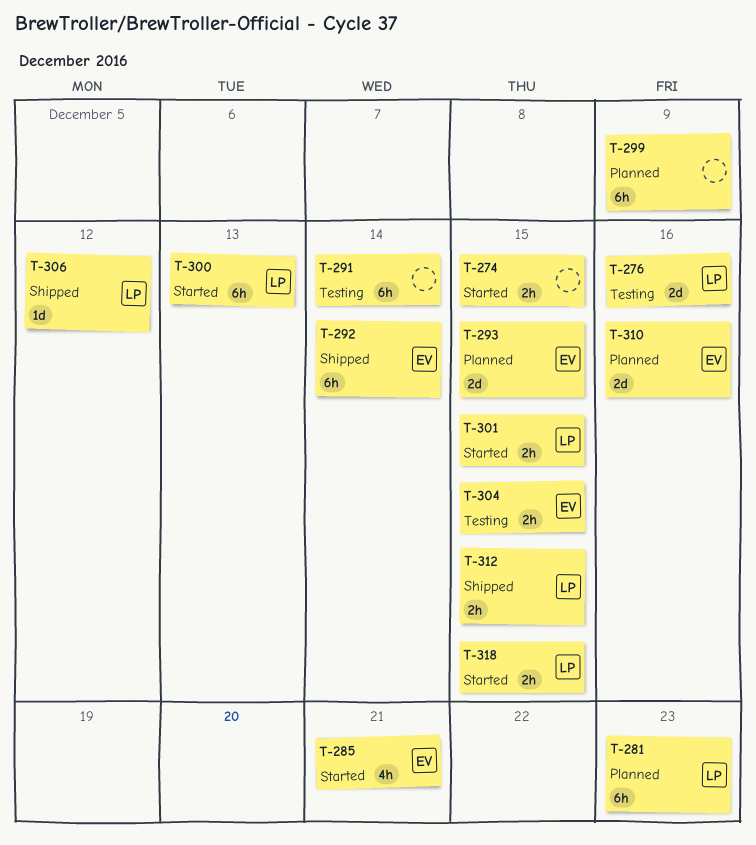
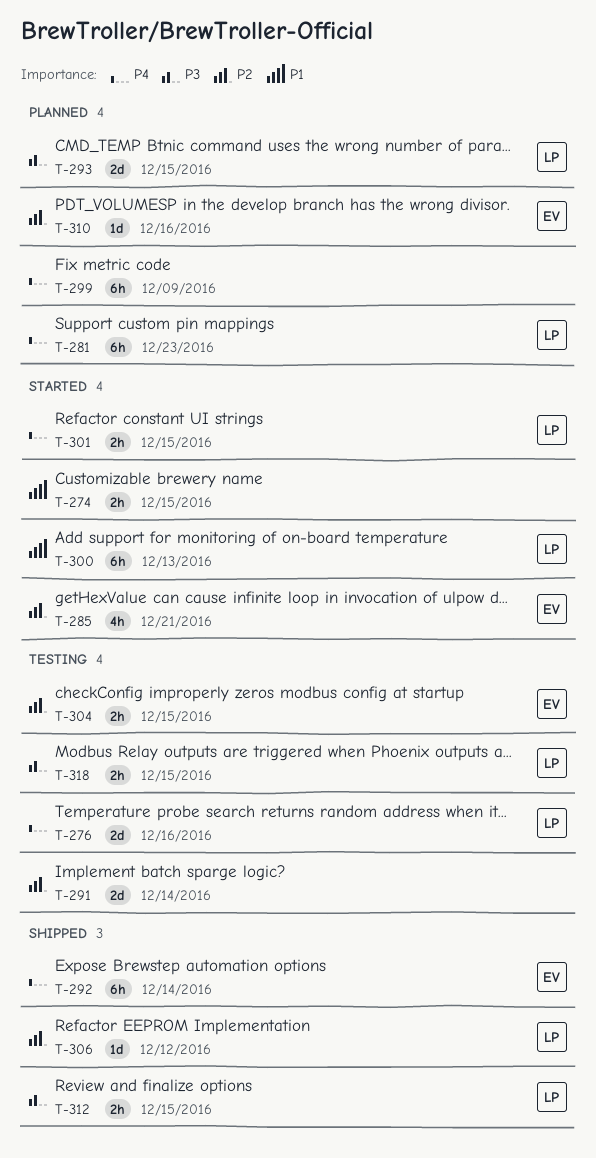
T-291, estimate: 6h -> 2d
T-293, owner: EV -> LP
T-310, estimate: 2d -> 1d
T-318, status: Started -> Testing

